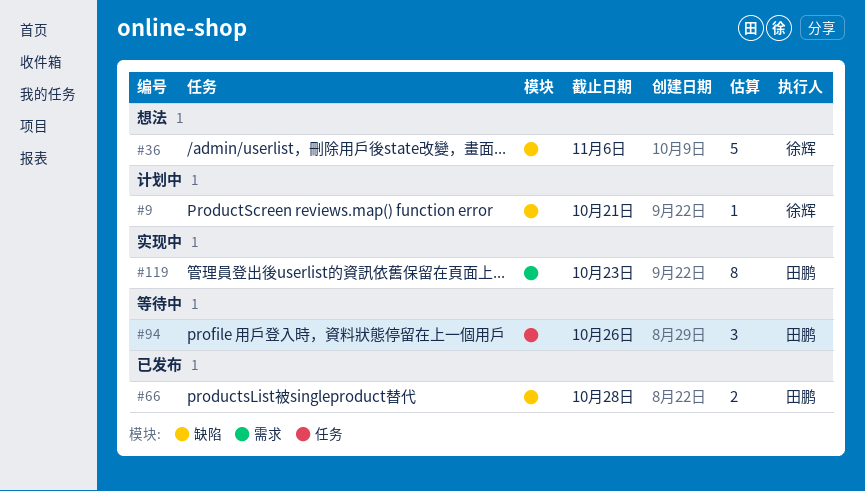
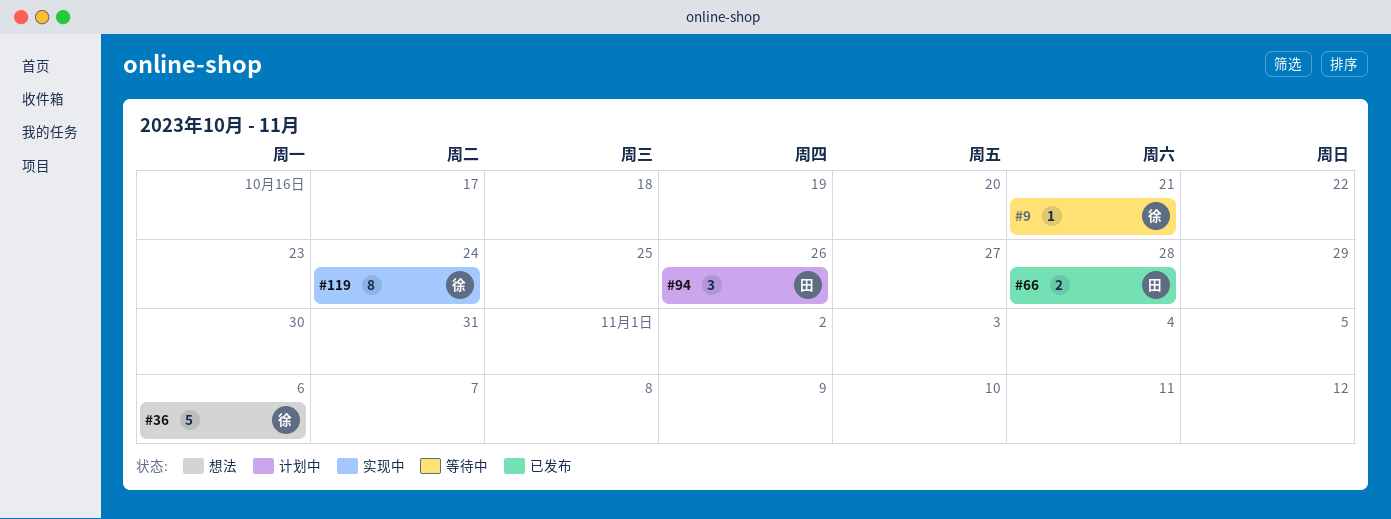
#9, status: 计划中 -> 等待中
#94, status: 等待中 -> 计划中
#119, owner: 田鹏 -> 徐辉
#119, due: Oct 23 -> Oct 24

